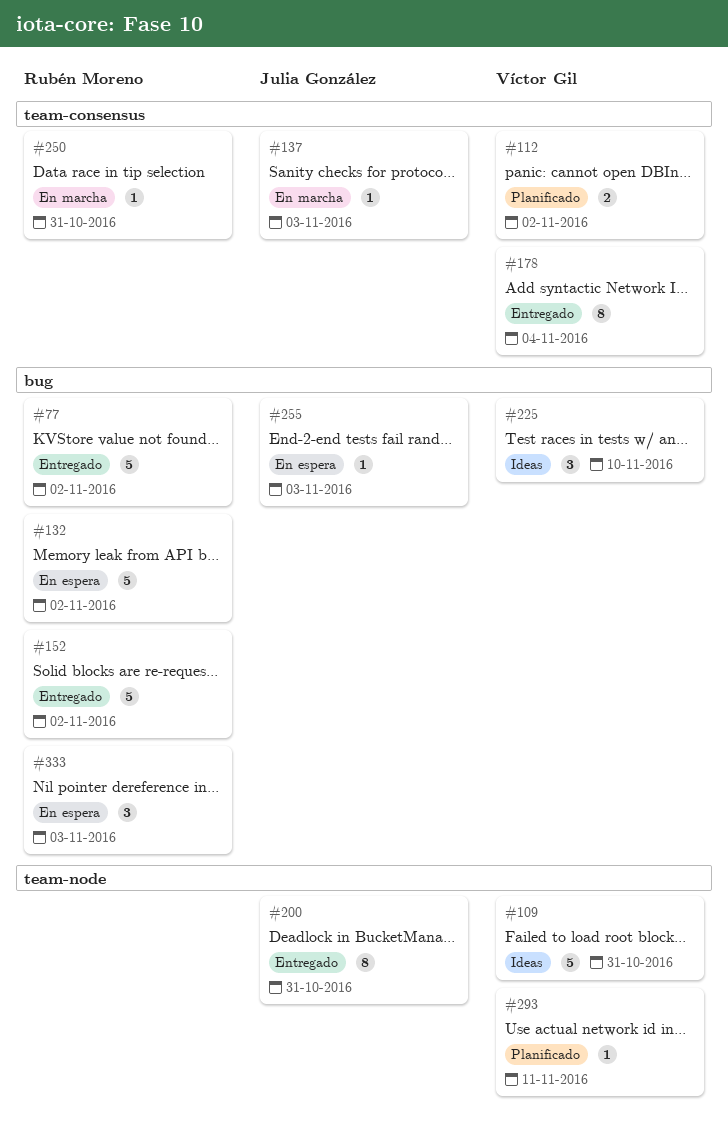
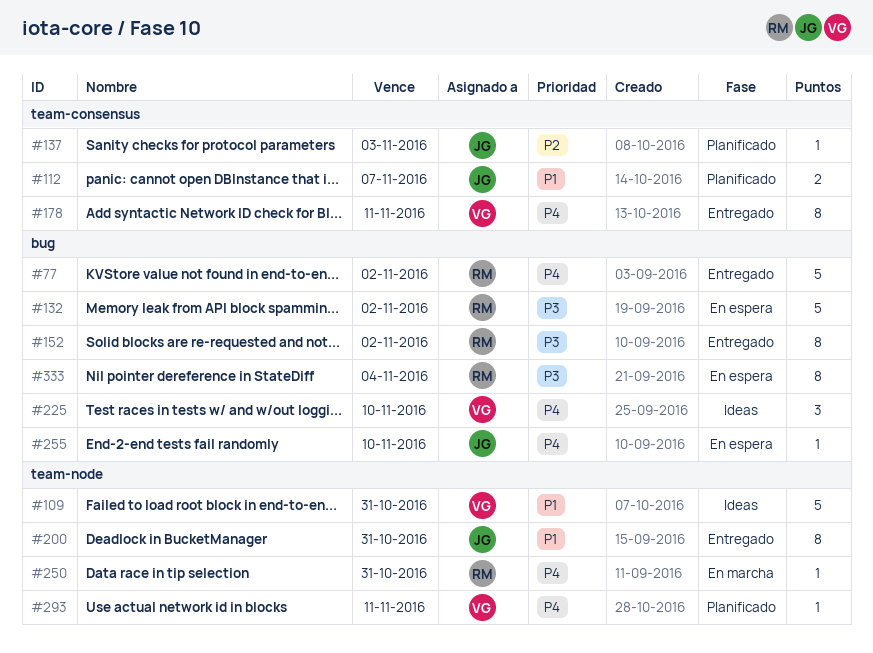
#112, owner: Víctor Gil -> Julia González
#112, due: Nov 2 -> Nov 7
#137, status: En marcha -> Planificado
#152, estimate: 5 -> 8
#178, due: Nov 4 -> Nov 11
#250, label: team-consensus -> team-node
#255, due: Nov 3 -> Nov 10
#333, estimate: 3 -> 8
#333, due: Nov 3 -> Nov 4

